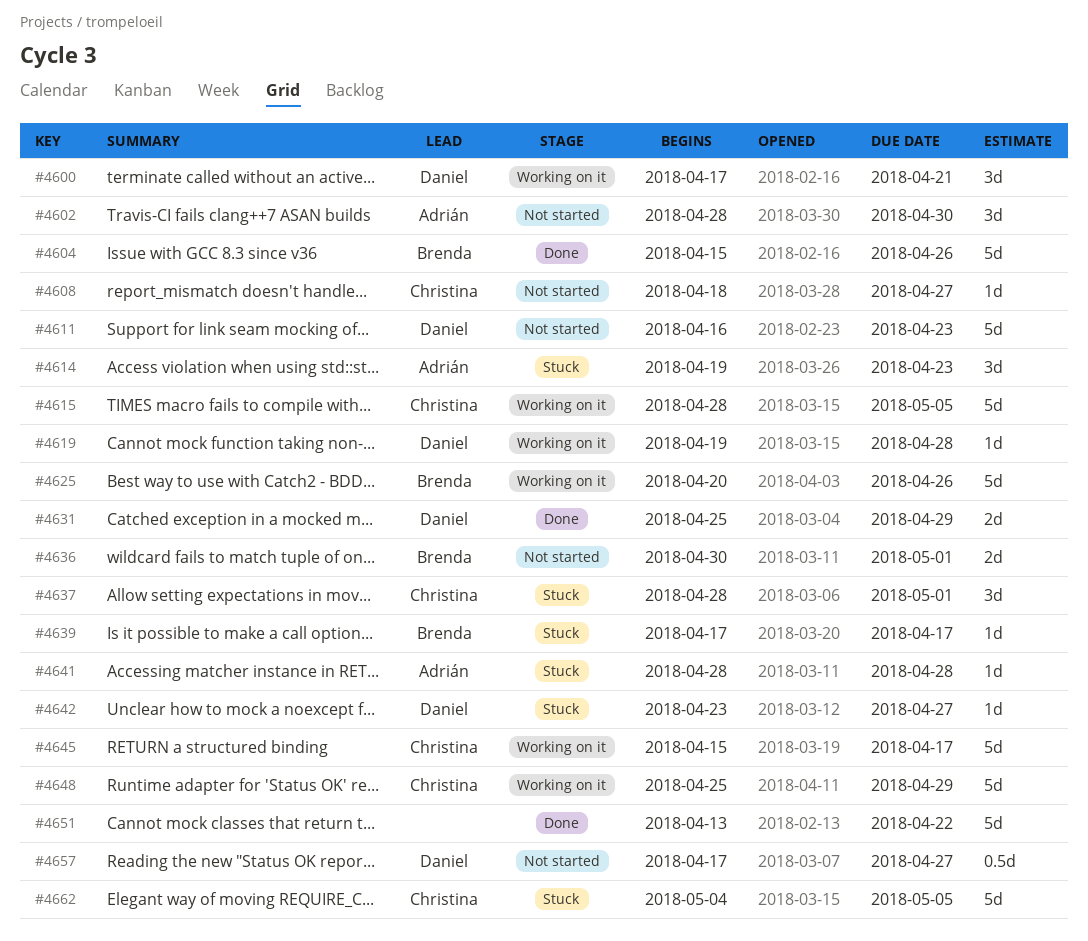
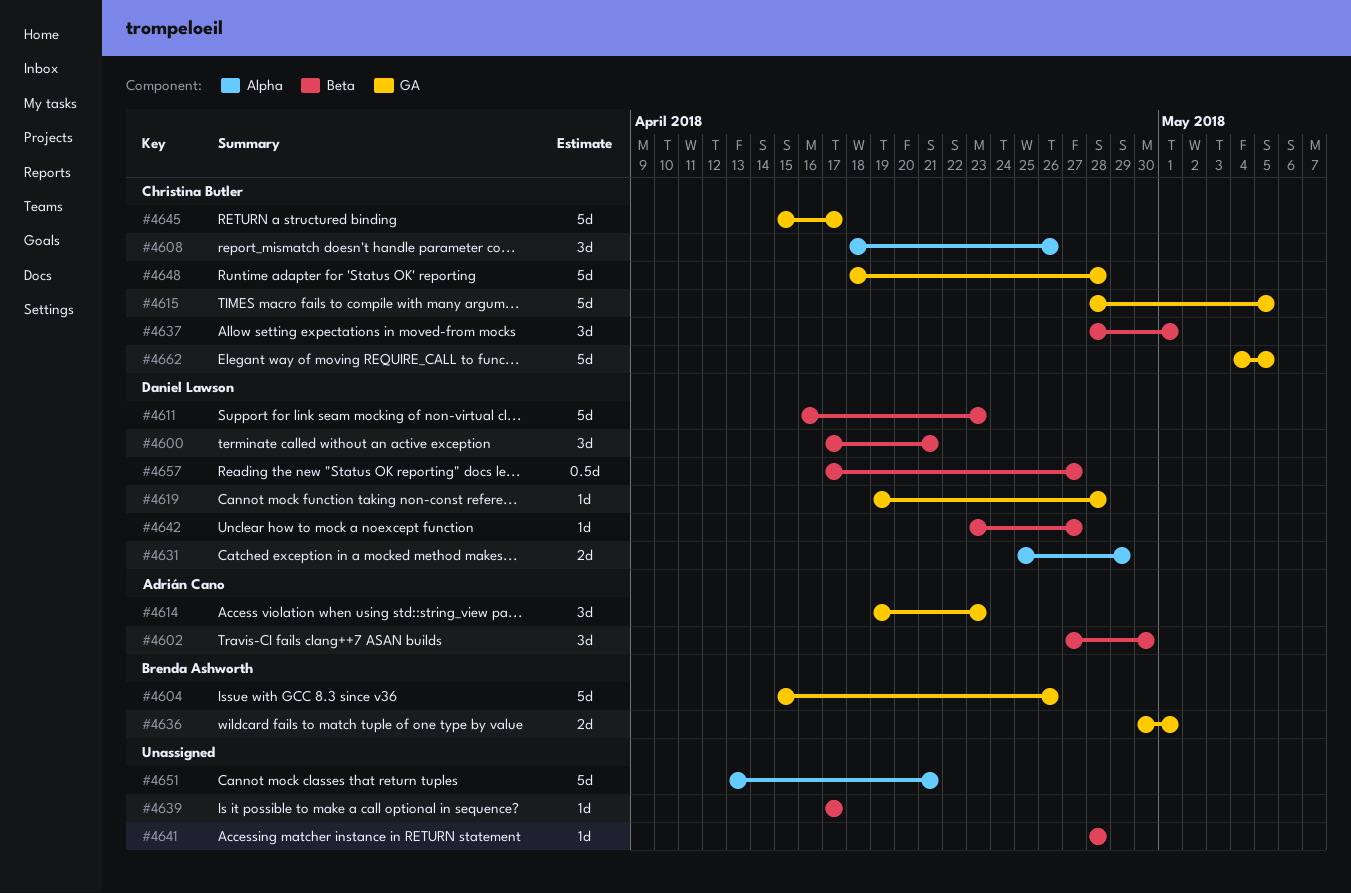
#4602, start: Apr 28 -> Apr 27
#4608, estimate: 1d -> 3d
#4608, due: Apr 27 -> Apr 26
#4625: present -> none
#4639, owner: Brenda Ashworth -> none
#4641, owner: Adrián Cano -> none
#4648, start: Apr 25 -> Apr 18
#4648, due: Apr 29 -> Apr 28
#4651, due: Apr 22 -> Apr 21

